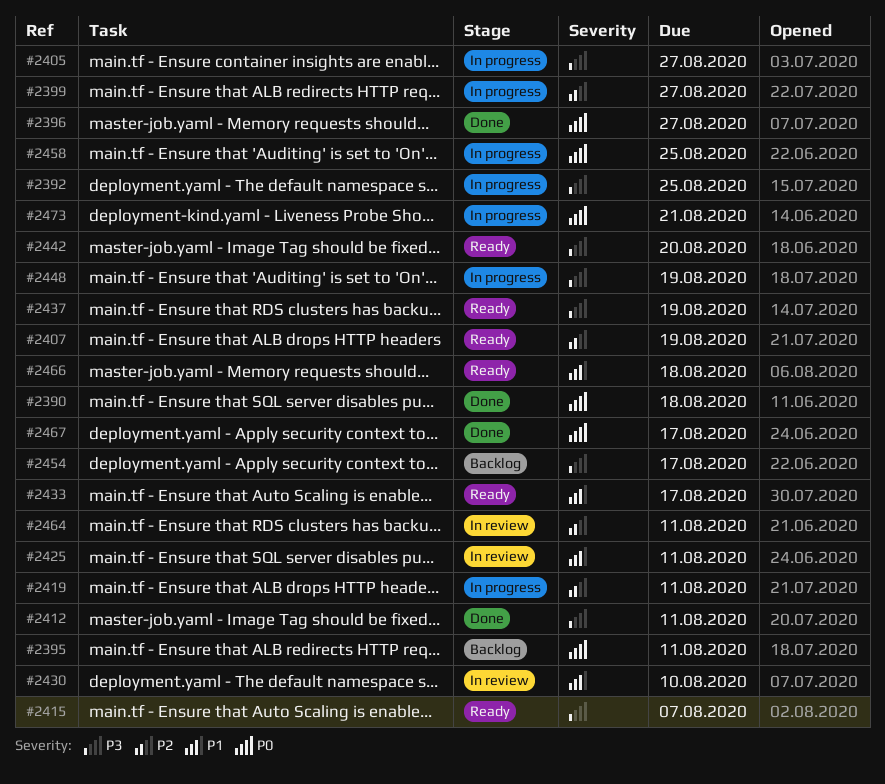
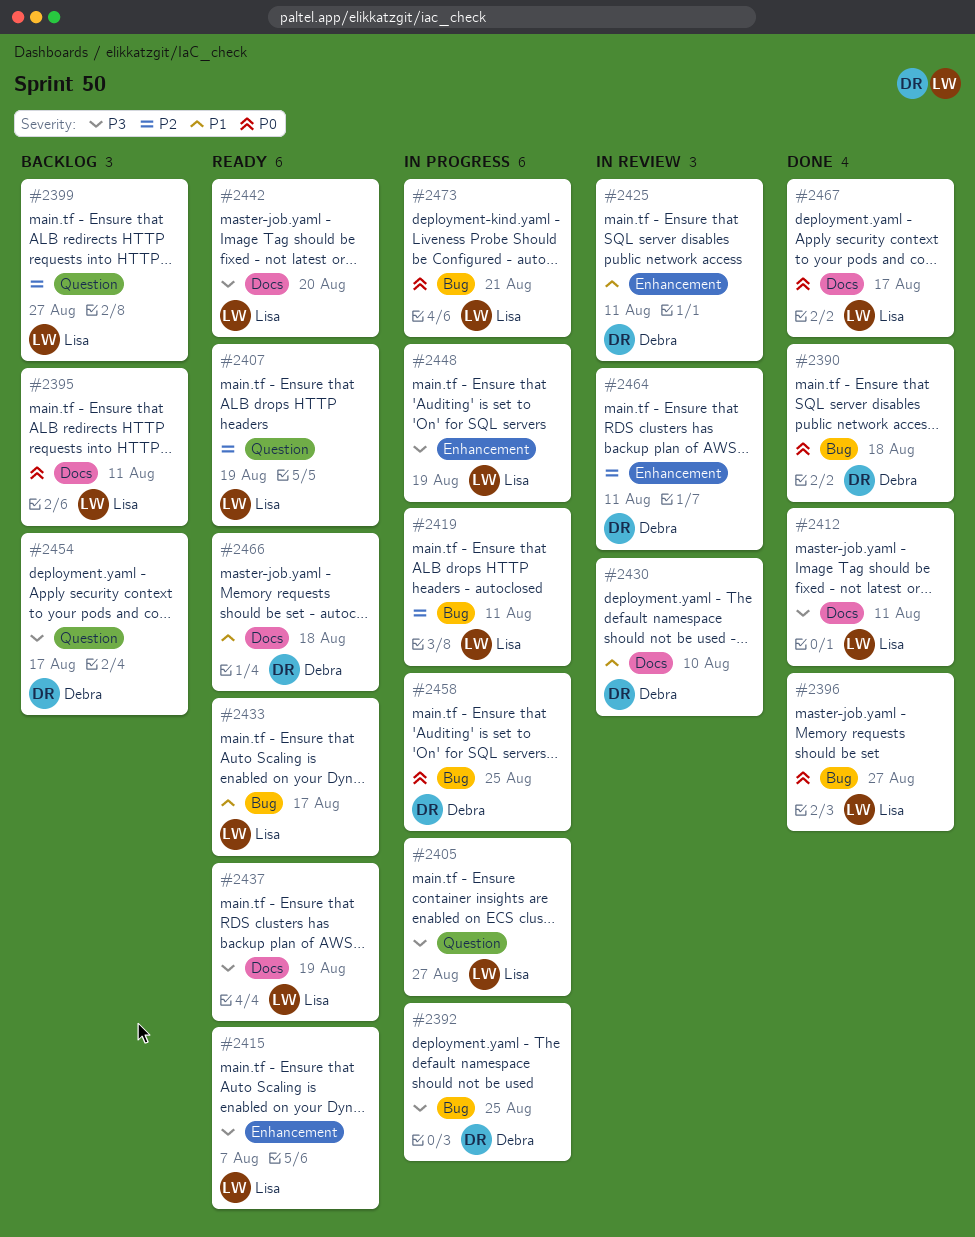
#2399, status: In progress -> Backlog

